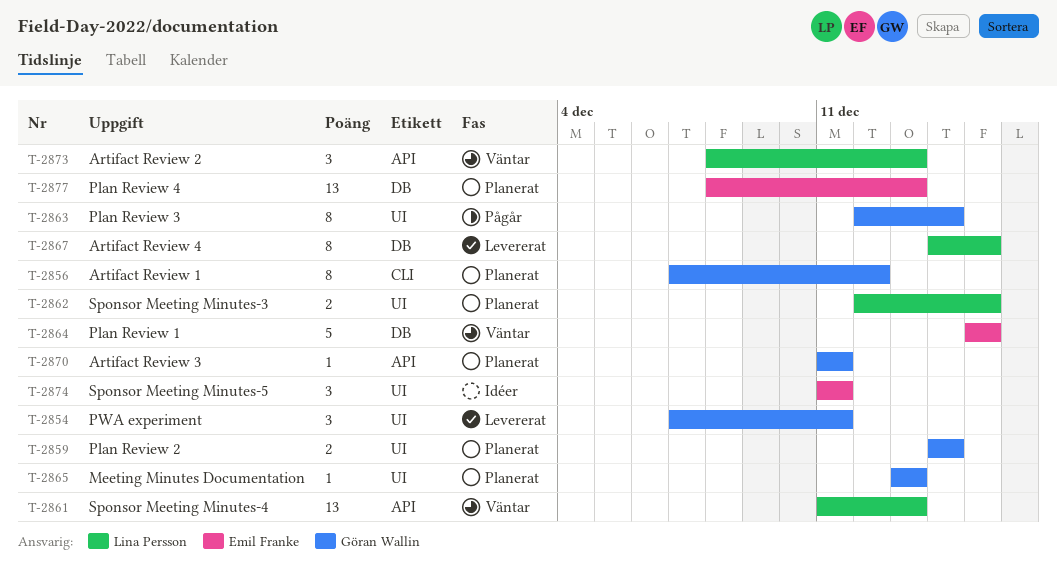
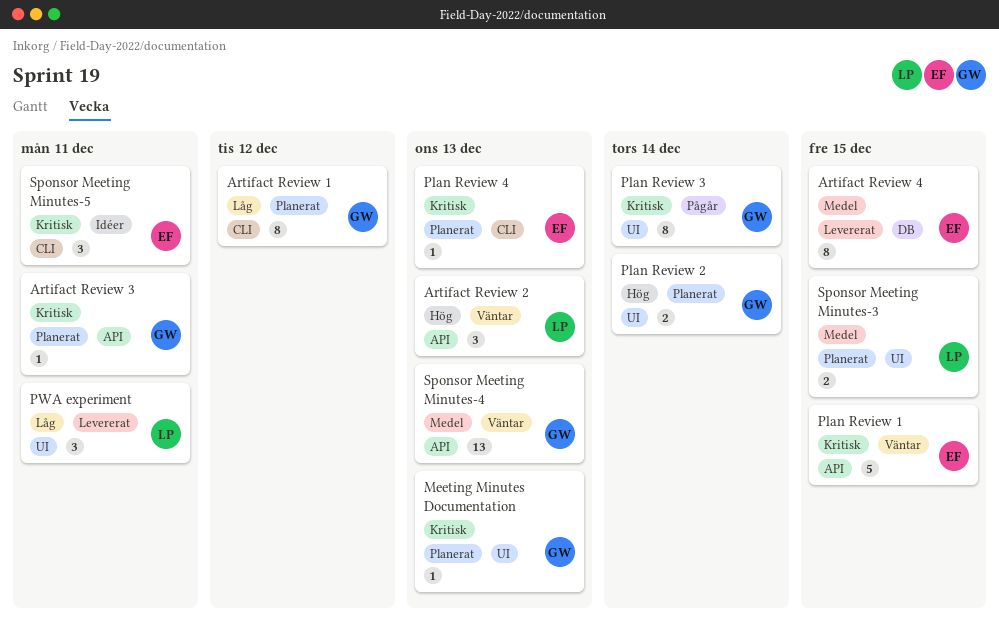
Artifact Review 4, owner: Lina Persson -> Emil Franke
Plan Review 1, label: DB -> API
Plan Review 4, label: DB -> CLI
Plan Review 4, estimate: 13 -> 1
PWA experiment, owner: Göran Wallin -> Lina Persson
Sponsor Meeting Minutes-4, owner: Lina Persson -> Göran Wallin
Sponsor Meeting Minutes-5, label: UI -> CLI

